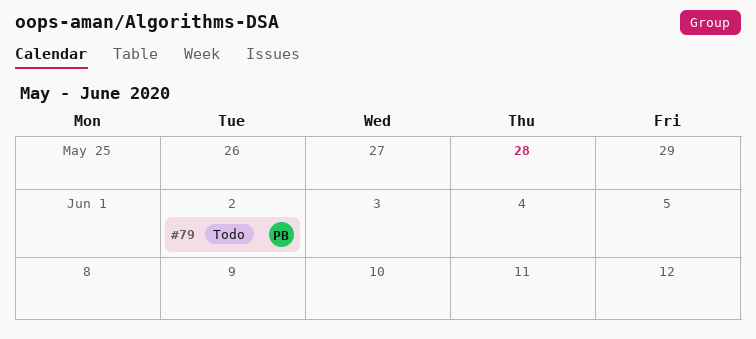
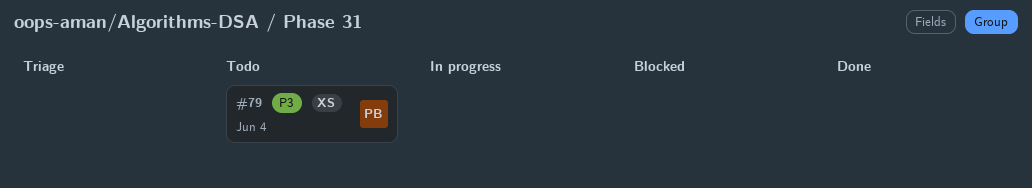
#79, due: Jun 2 -> Jun 4

